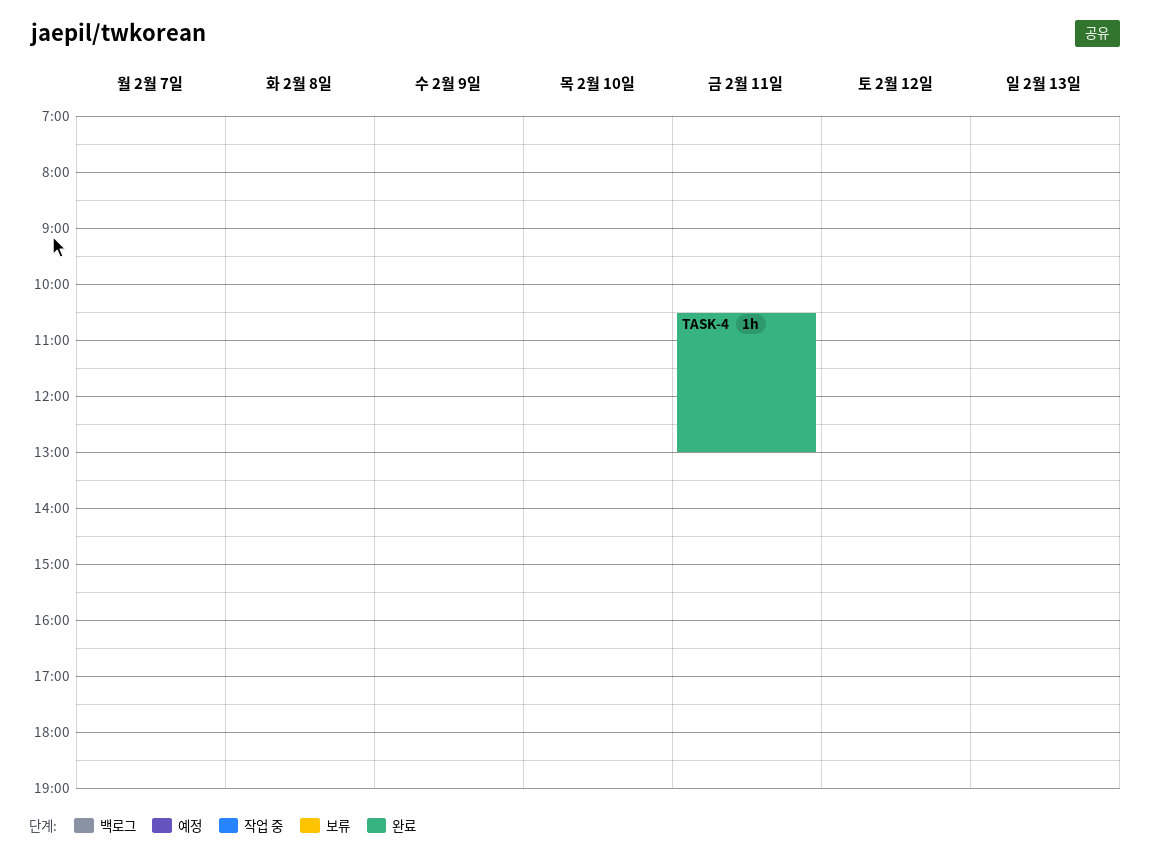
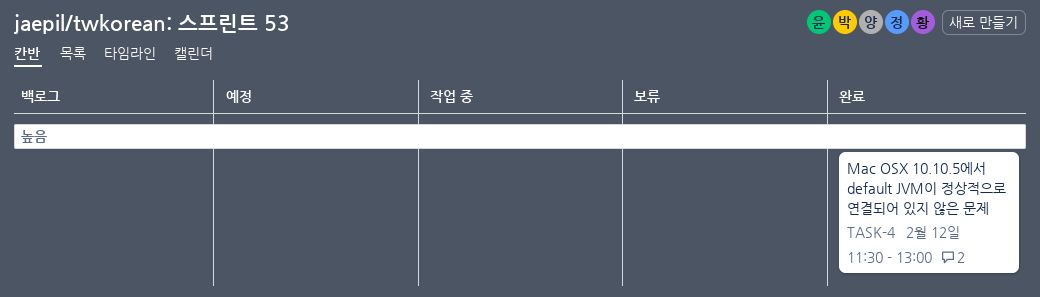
TASK-4, day: Feb 11 -> Feb 12
TASK-4, begins: 10:30 -> 11:30

